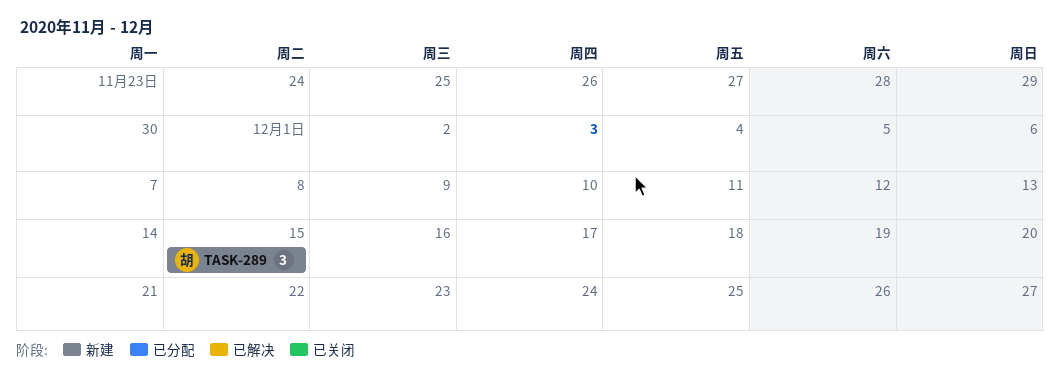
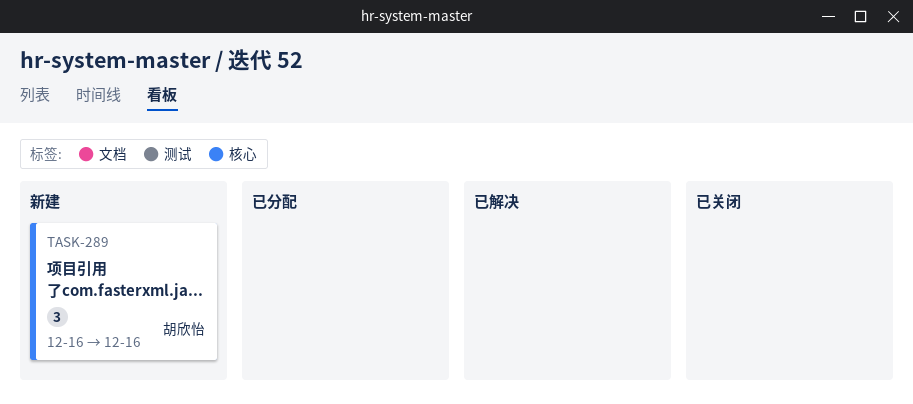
TASK-289, start: Dec 15 -> Dec 16
TASK-289, due: Dec 15 -> Dec 16

